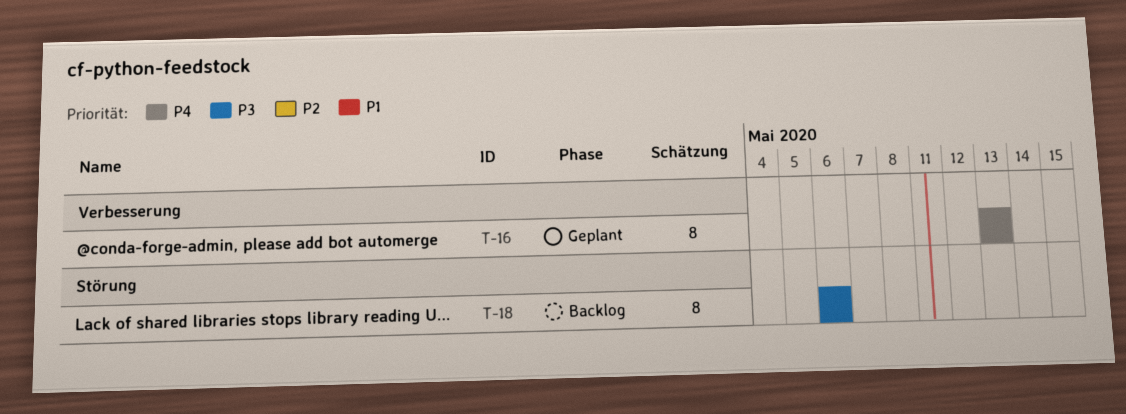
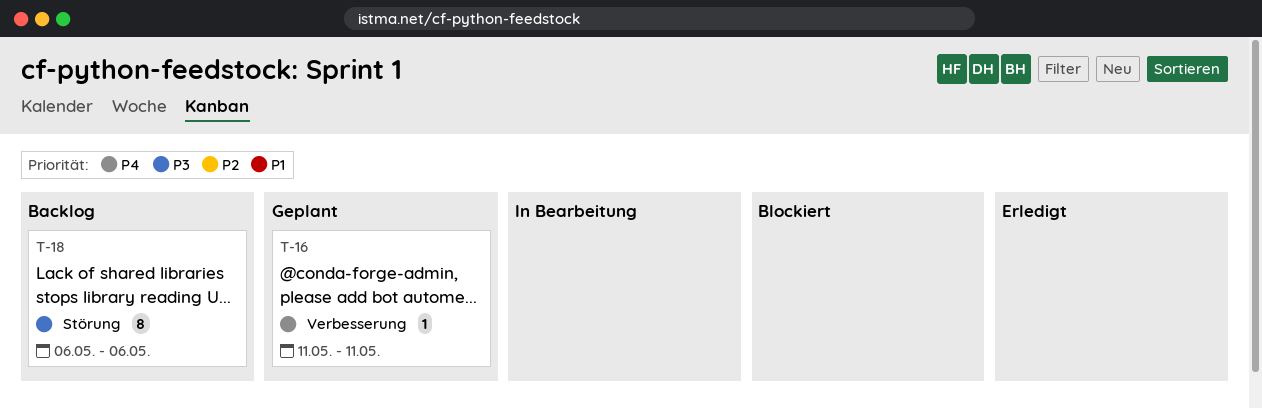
T-16, estimate: 8 -> 1
T-16, start: May 13 -> May 11
T-16, due: May 13 -> May 11

